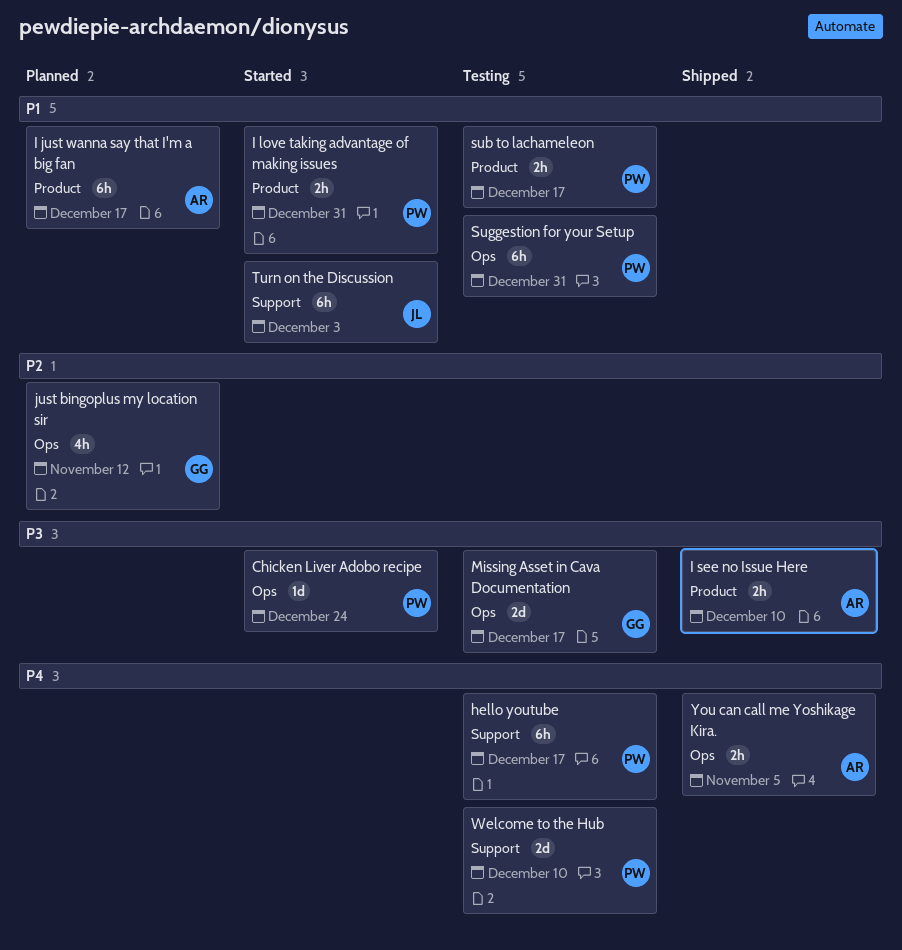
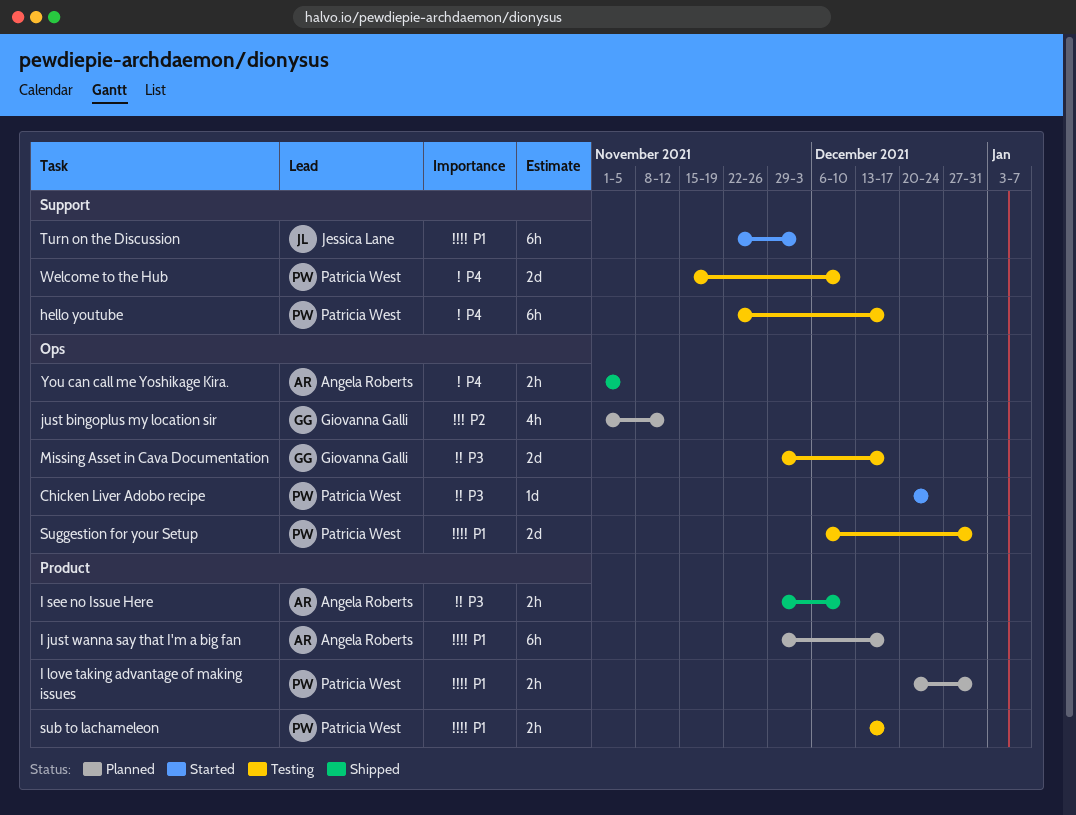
I love taking advantage of making issues, status: Started -> Planned
Suggestion for your Setup, estimate: 6h -> 2d

